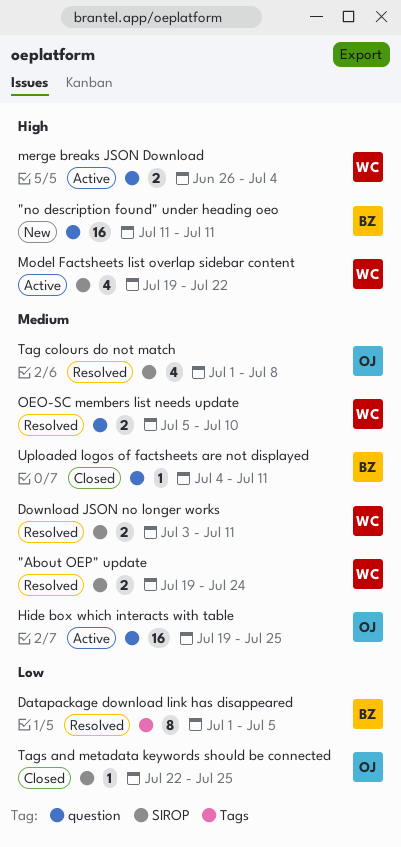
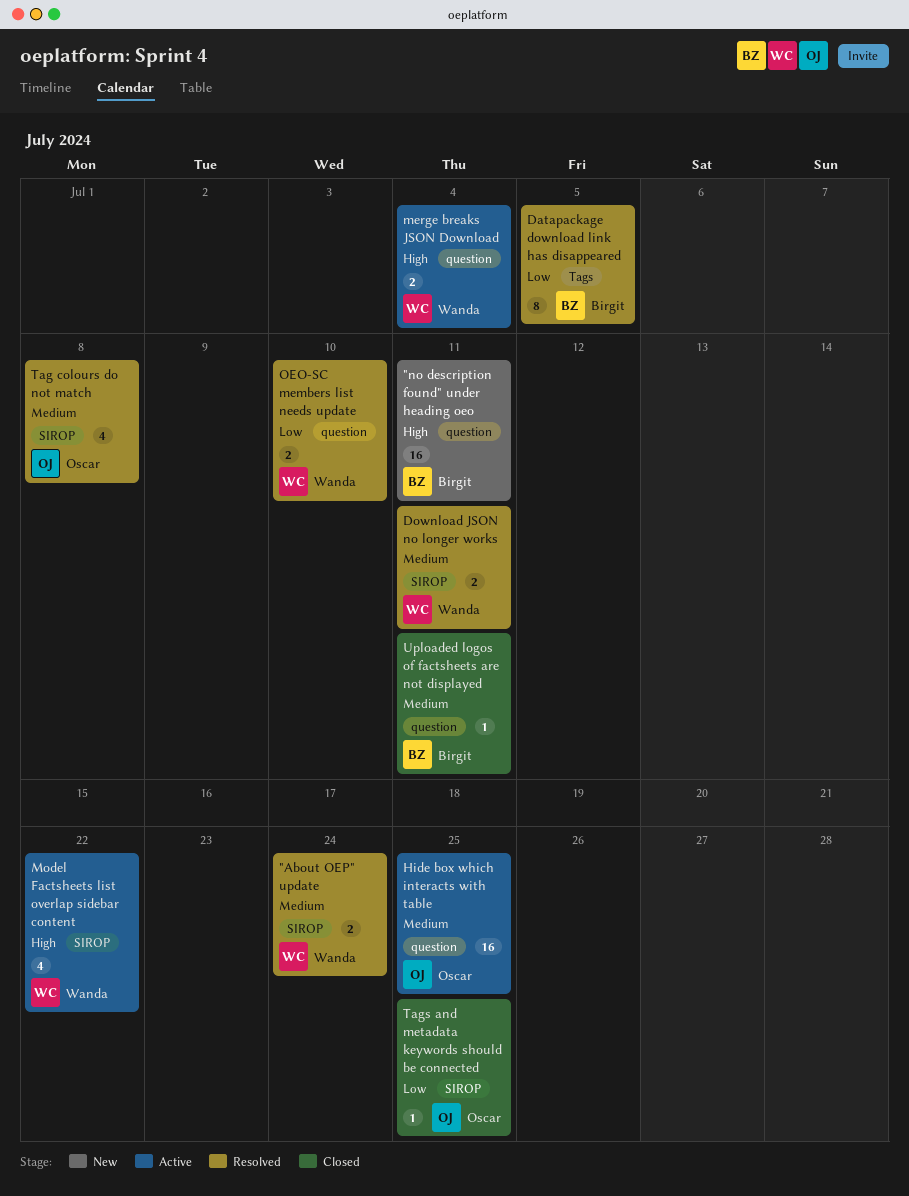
OEO-SC members list needs update, priority: Medium -> Low

